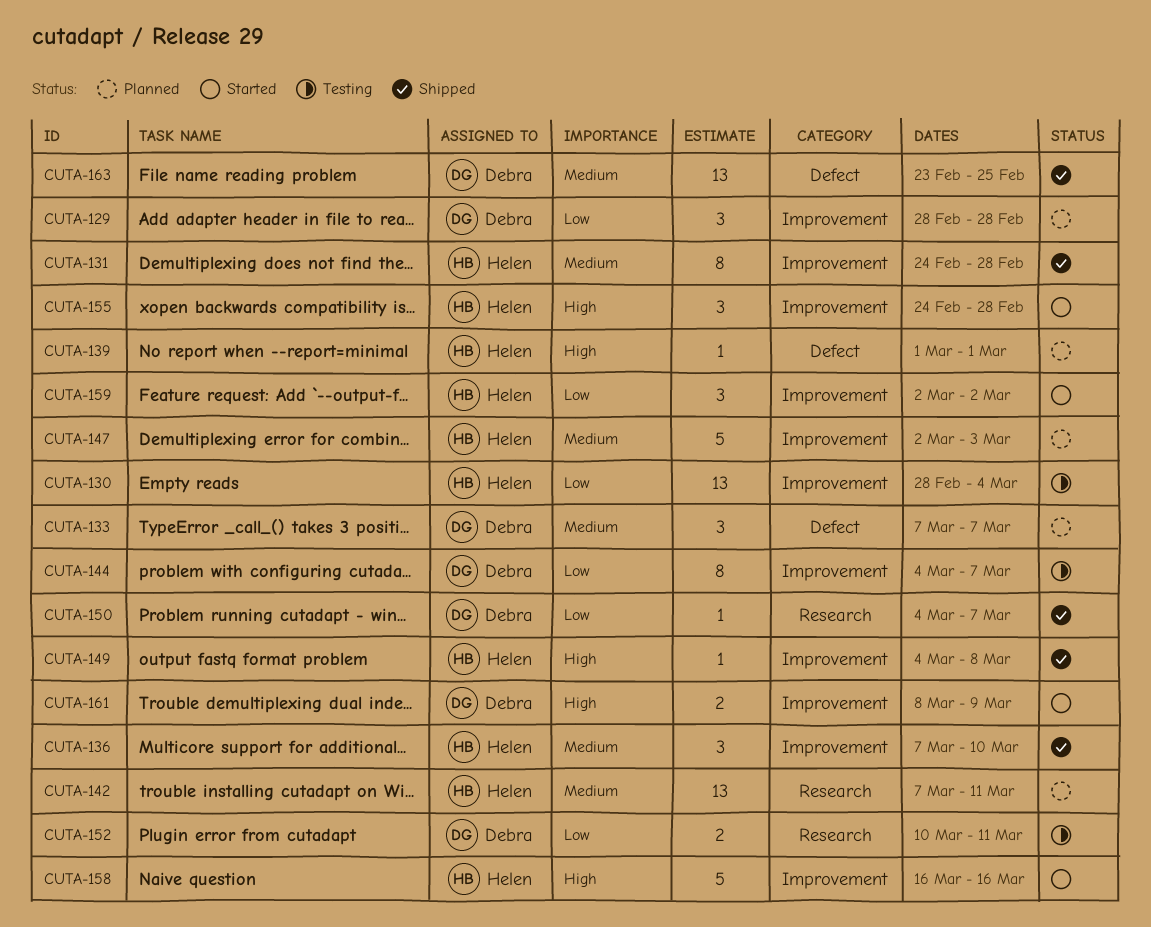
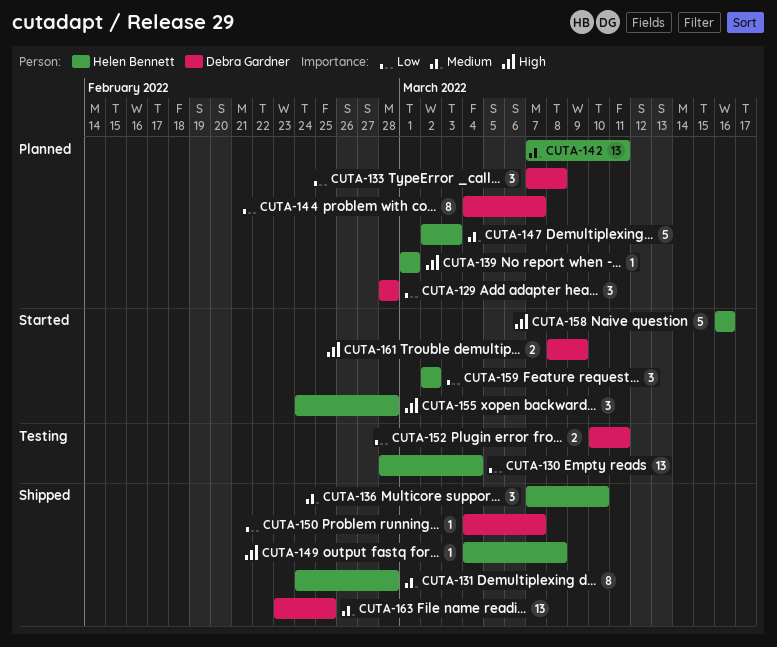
CUTA-133, priority: Medium -> Low
CUTA-133, due: Mar 7 -> Mar 8
CUTA-144, status: Testing -> Planned

